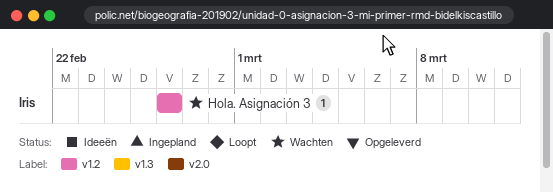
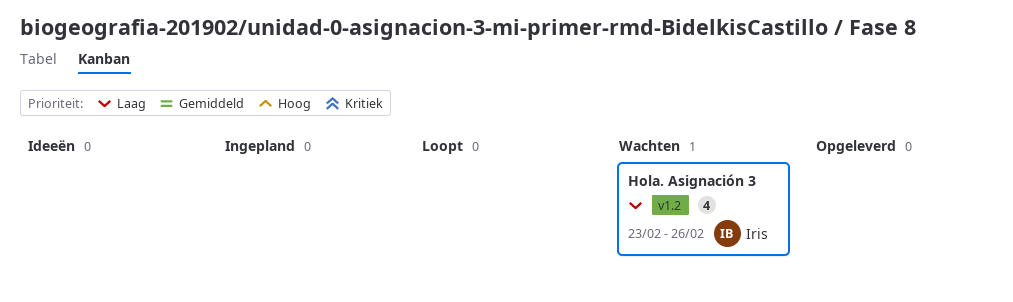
Hola. Asignación 3, estimate: 1 -> 4
Hola. Asignación 3, start: Feb 26 -> Feb 23

